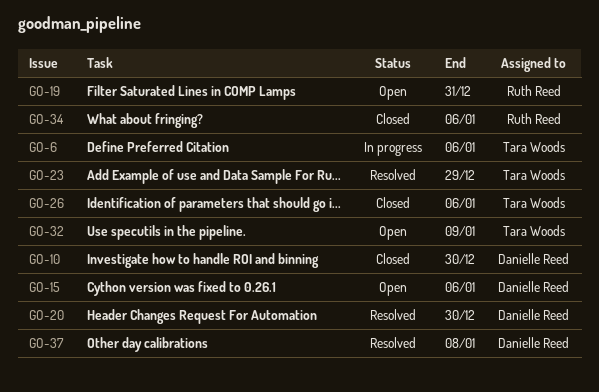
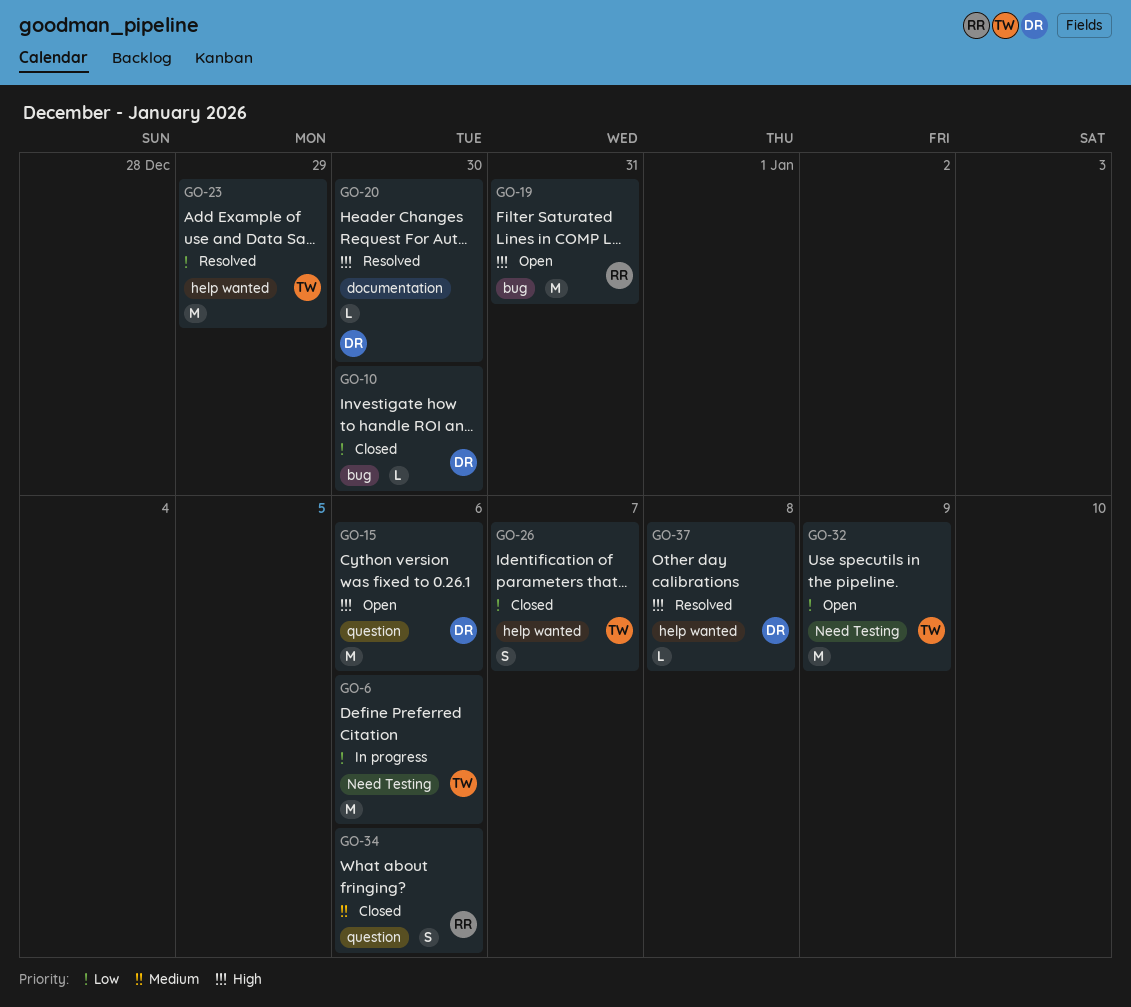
GO-26, due: Jan 6 -> Jan 7

